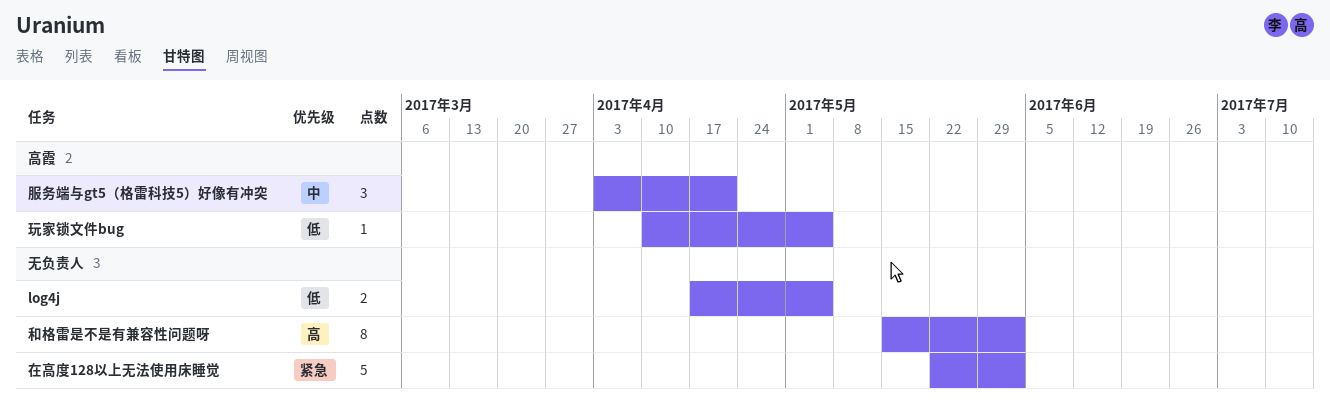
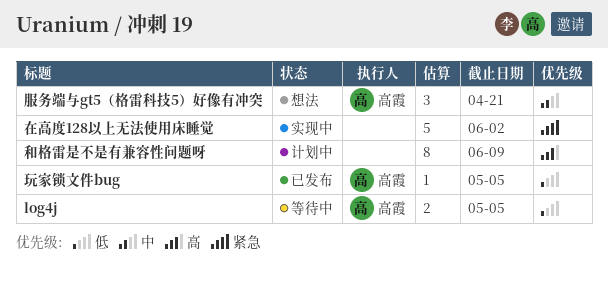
log4j, owner: none -> 高霞
和格雷是不是有兼容性问题呀, due: Jun 2 -> Jun 9

